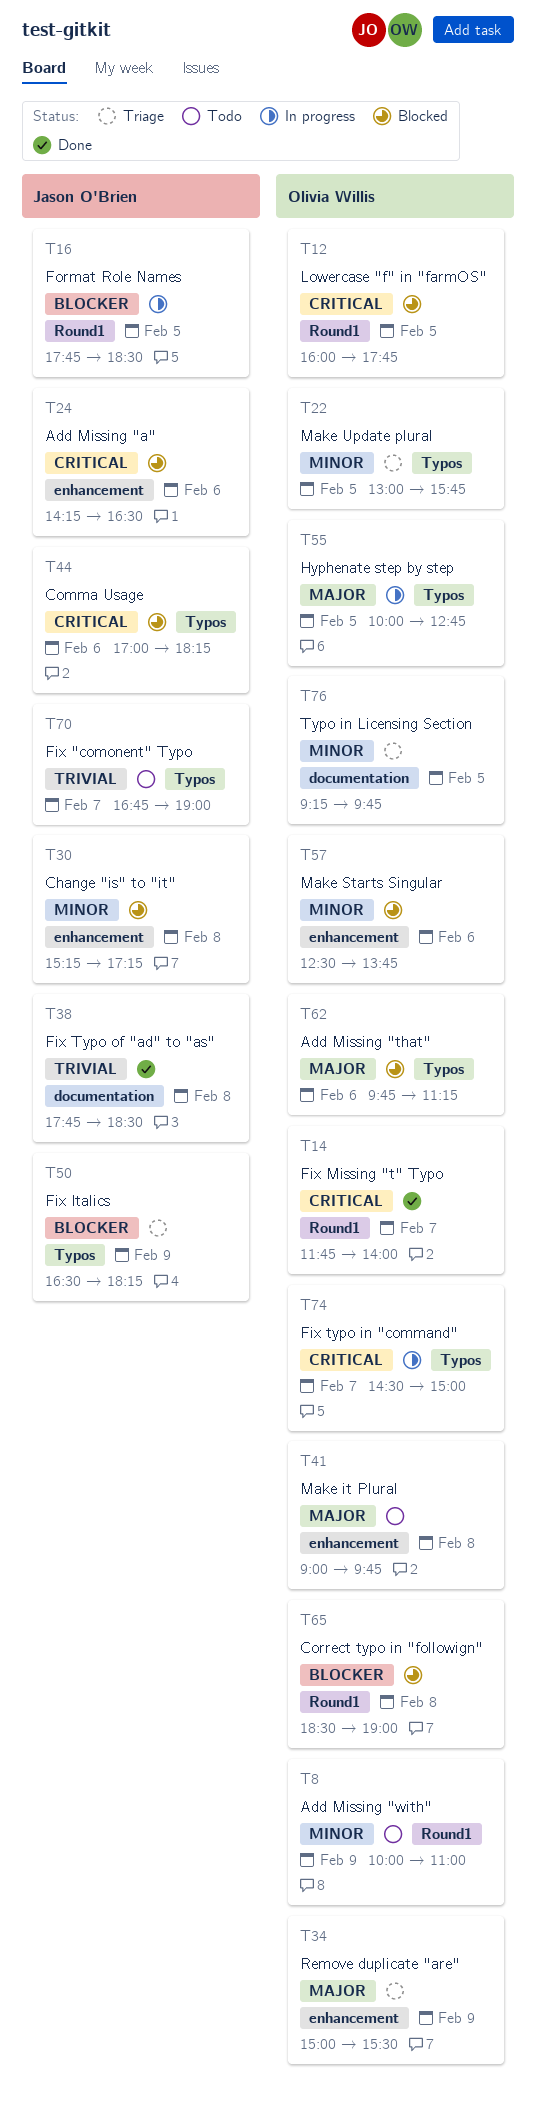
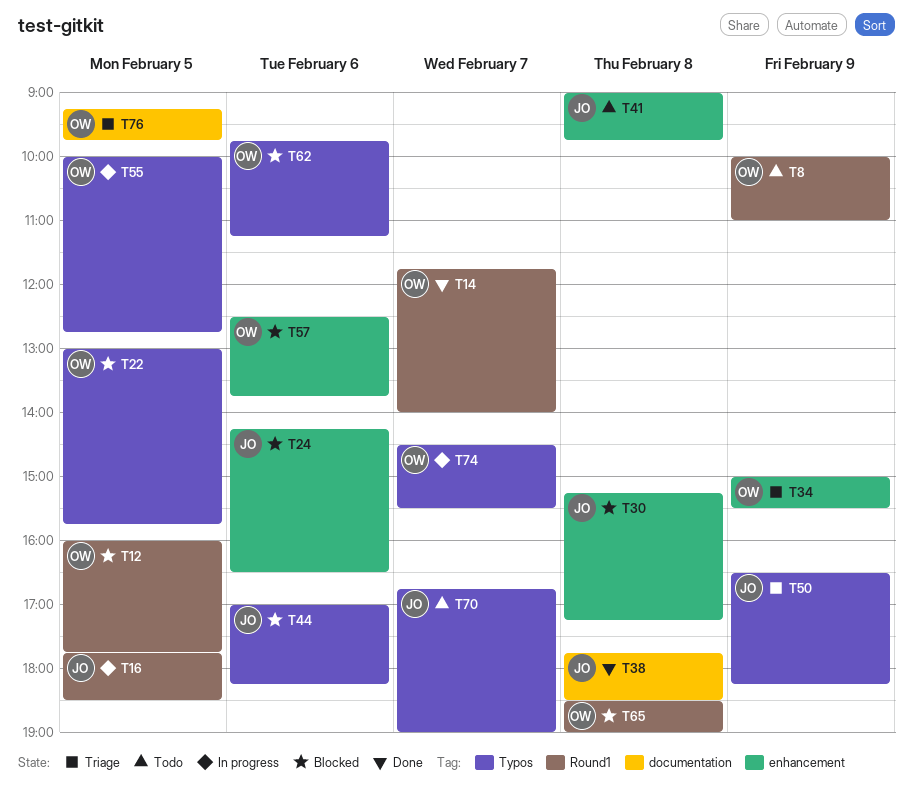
T22, status: Triage -> Blocked
T41, owner: Olivia Willis -> Jason O'Brien
T74, ends: 15:00 -> 15:30

